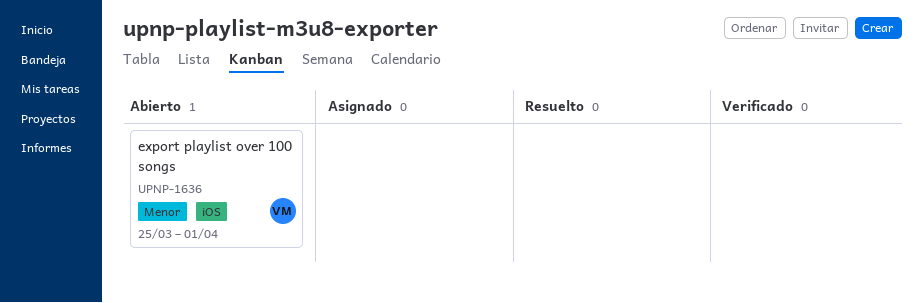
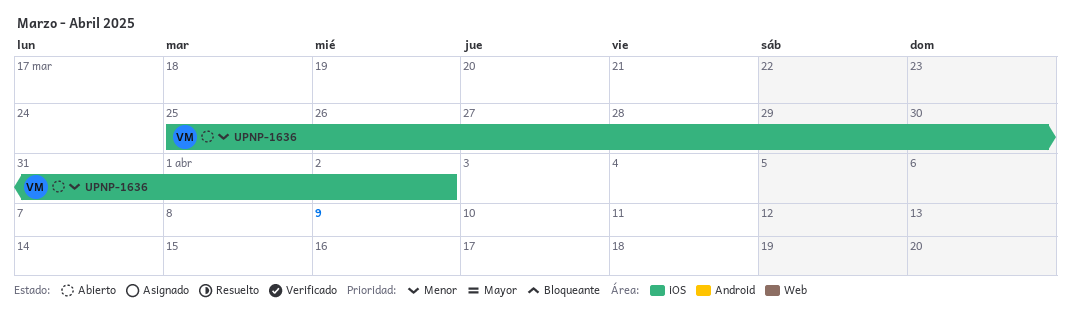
UPNP-1636, due: Apr 1 -> Apr 2

